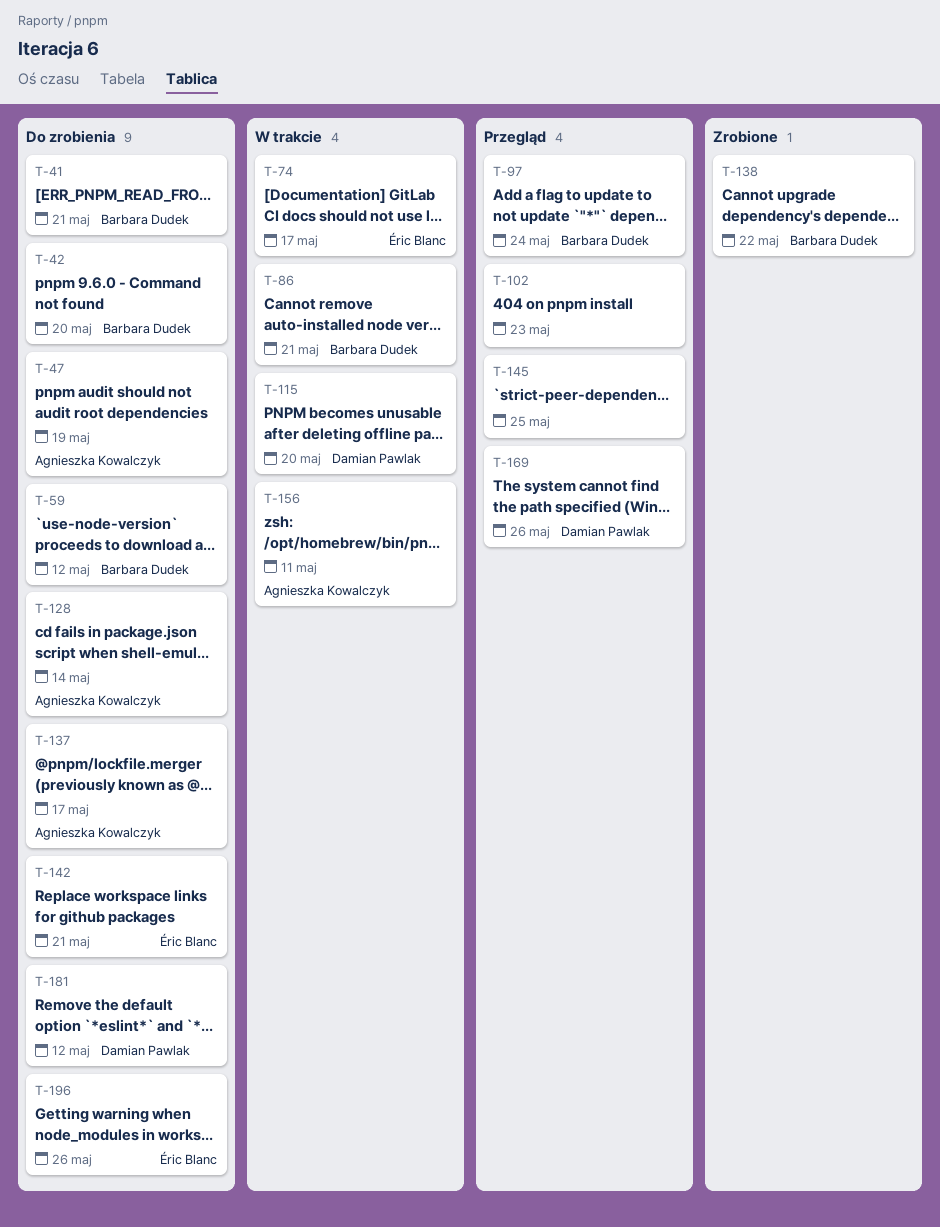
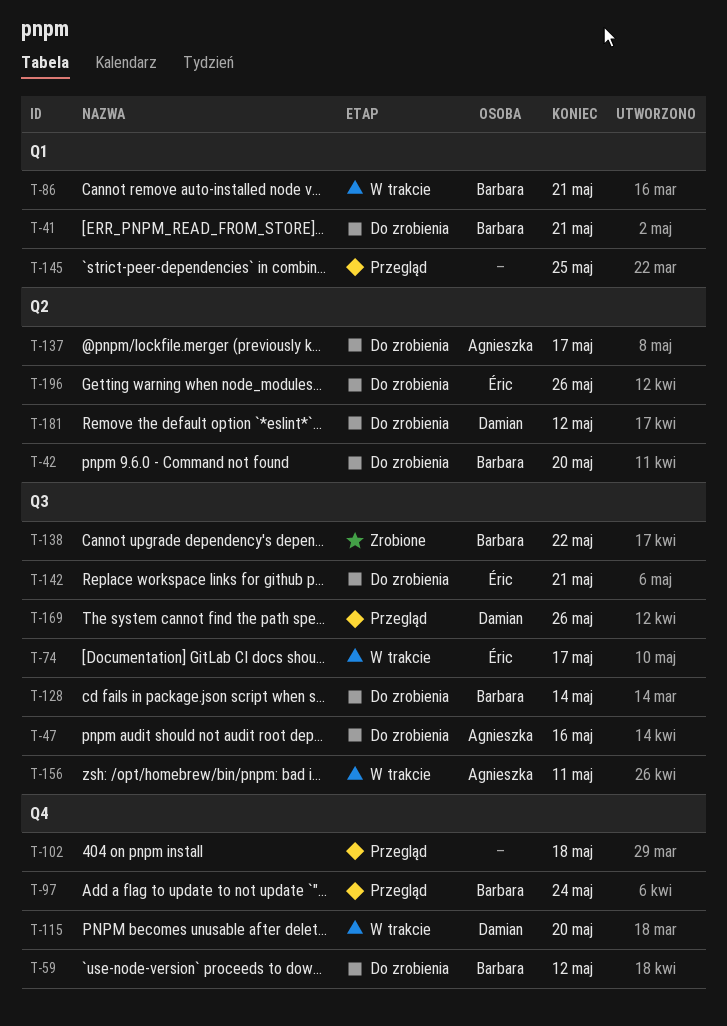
T-47, due: May 19 -> May 16
T-102, due: May 23 -> May 18
T-128, owner: Agnieszka Kowalczyk -> Barbara Dudek

